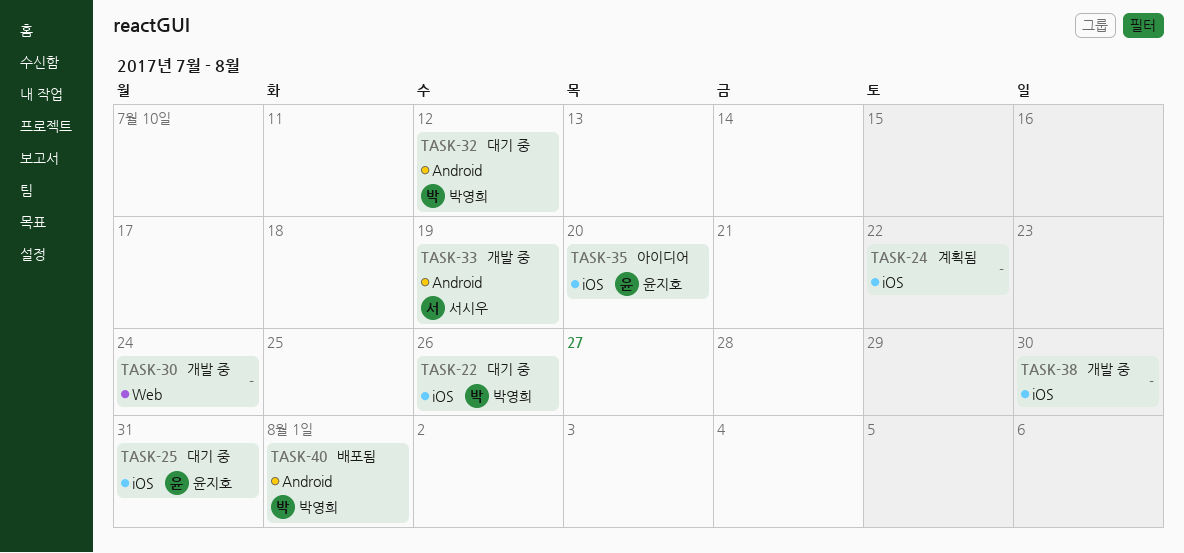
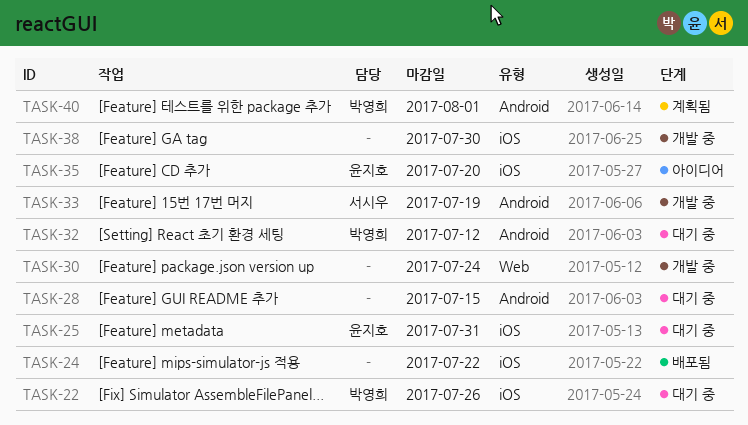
TASK-24, status: 계획됨 -> 배포됨
TASK-28: none -> present
TASK-40, status: 배포됨 -> 계획됨

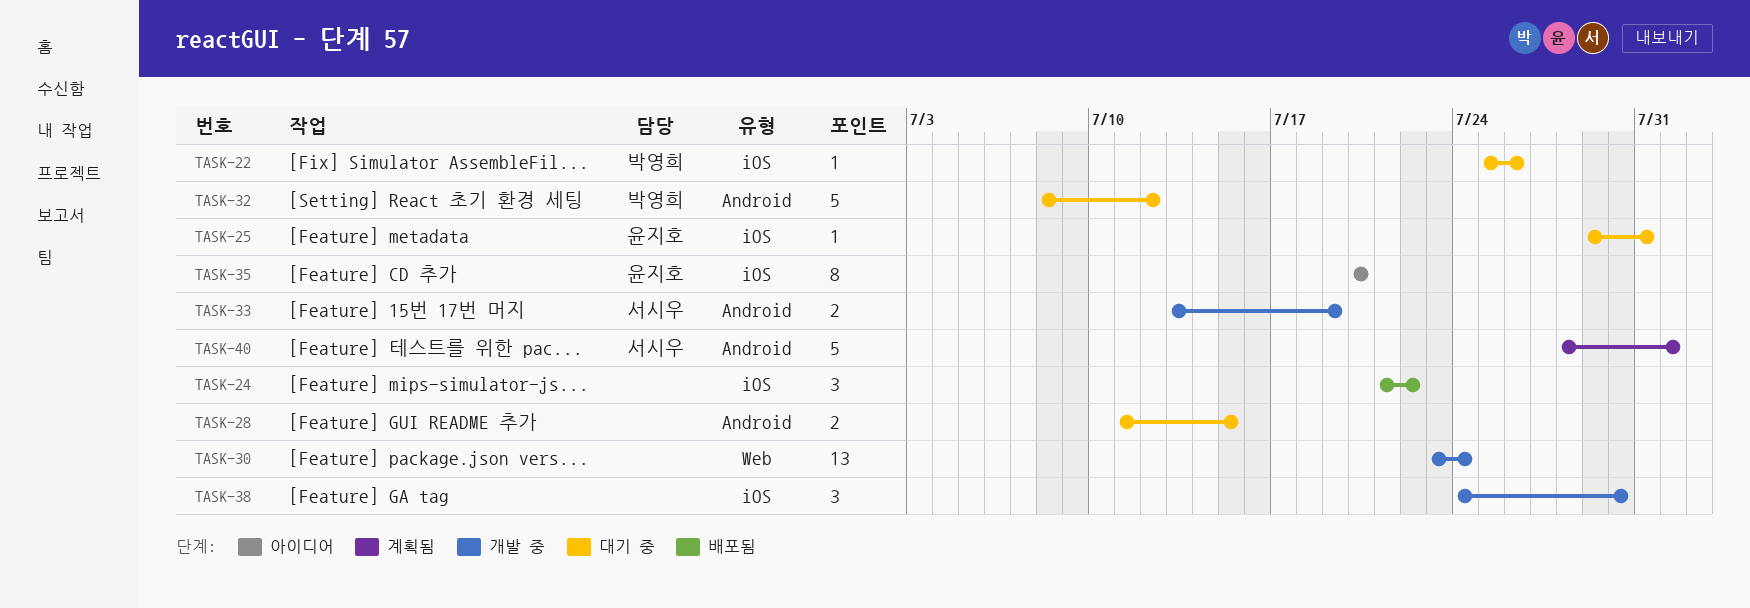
TASK-40, owner: 박영희 -> 서시우

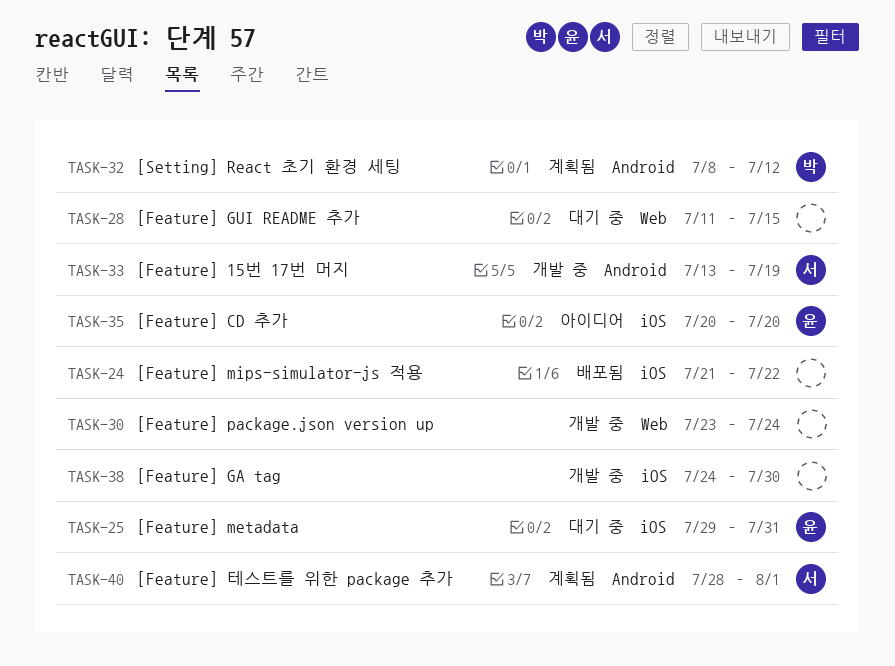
TASK-22: present -> none
TASK-28, label: Android -> Web
TASK-32, status: 대기 중 -> 계획됨

